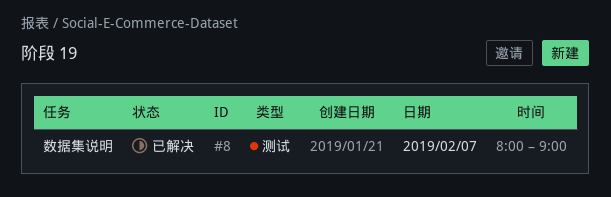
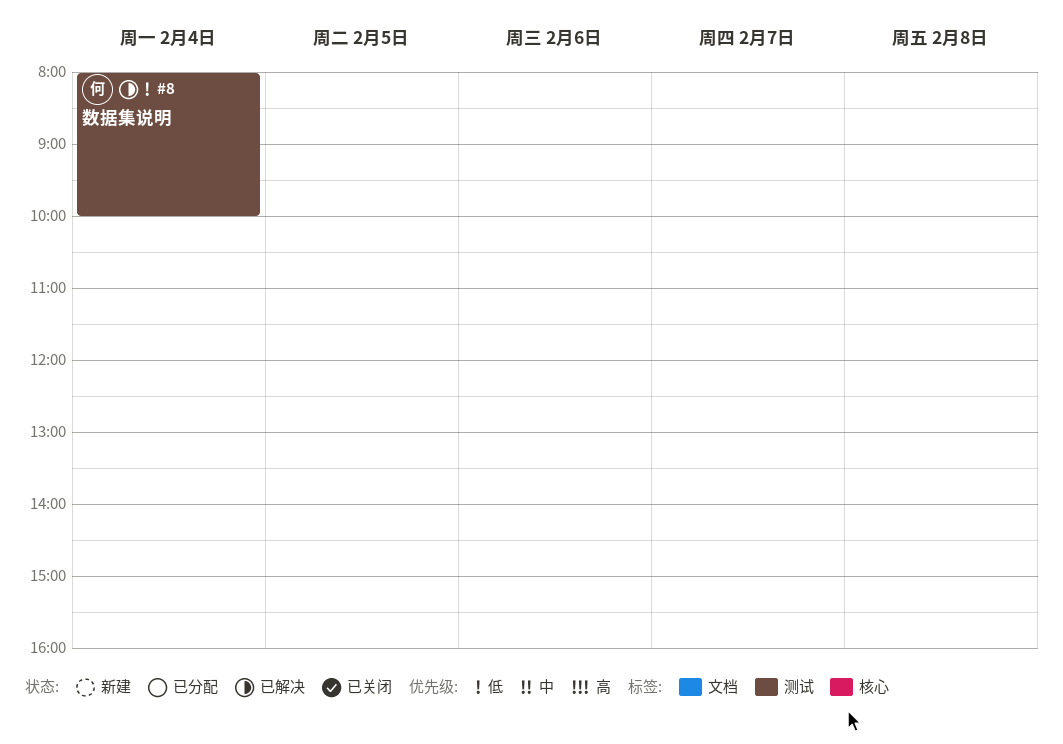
#8, day: Feb 7 -> Feb 4
#8, ends: 09:00 -> 10:00

